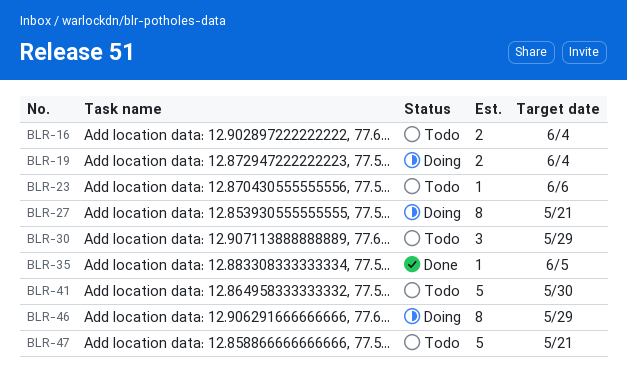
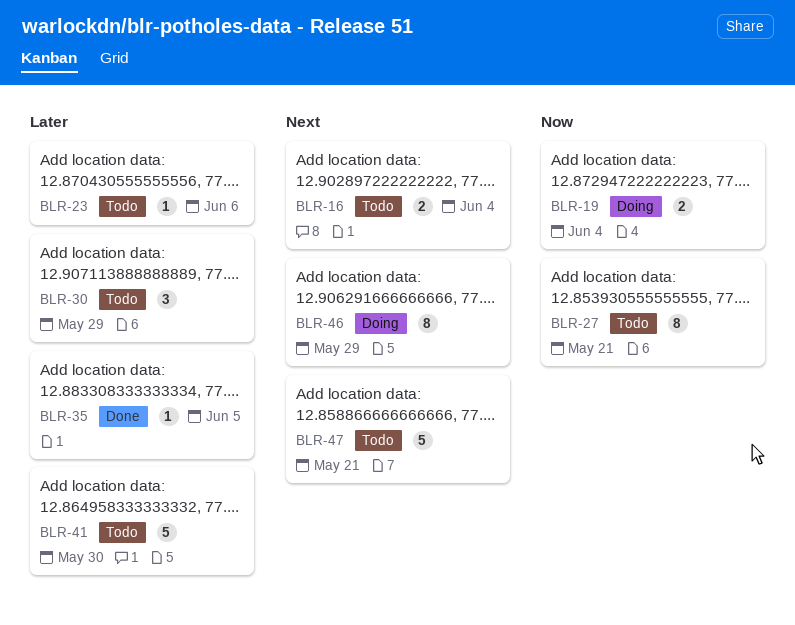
BLR-27, status: Doing -> Todo

